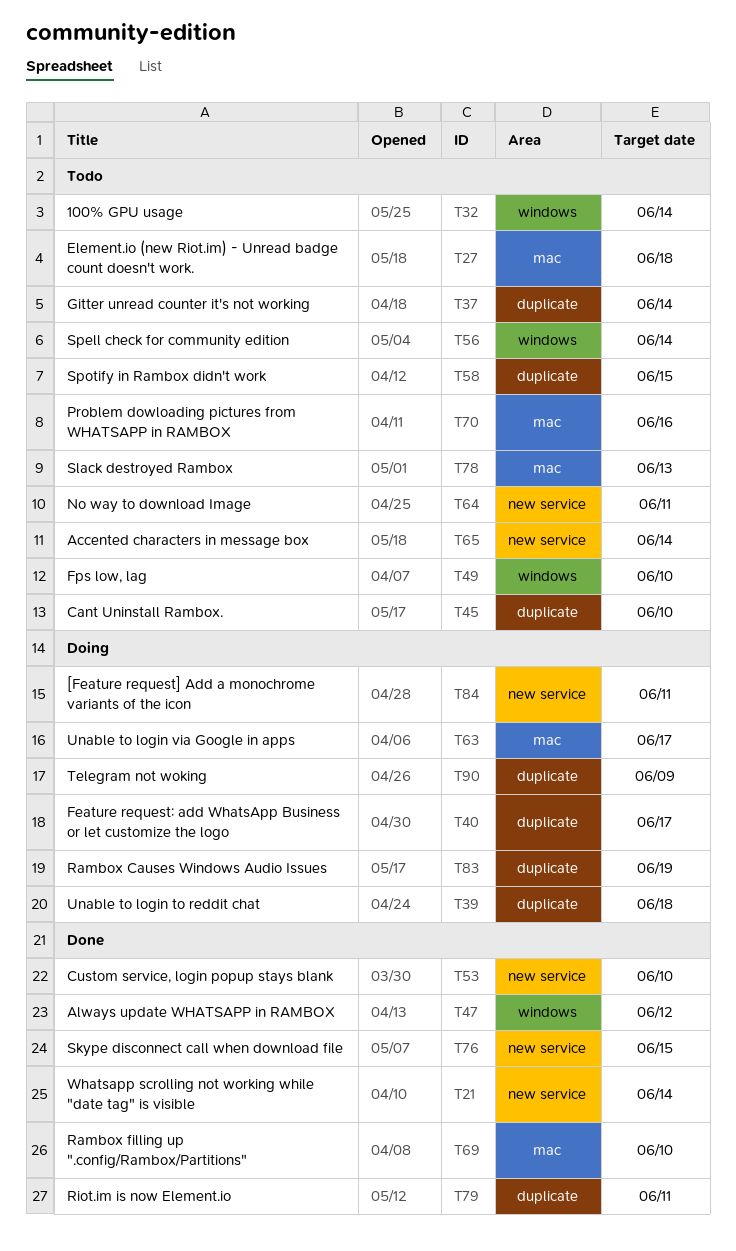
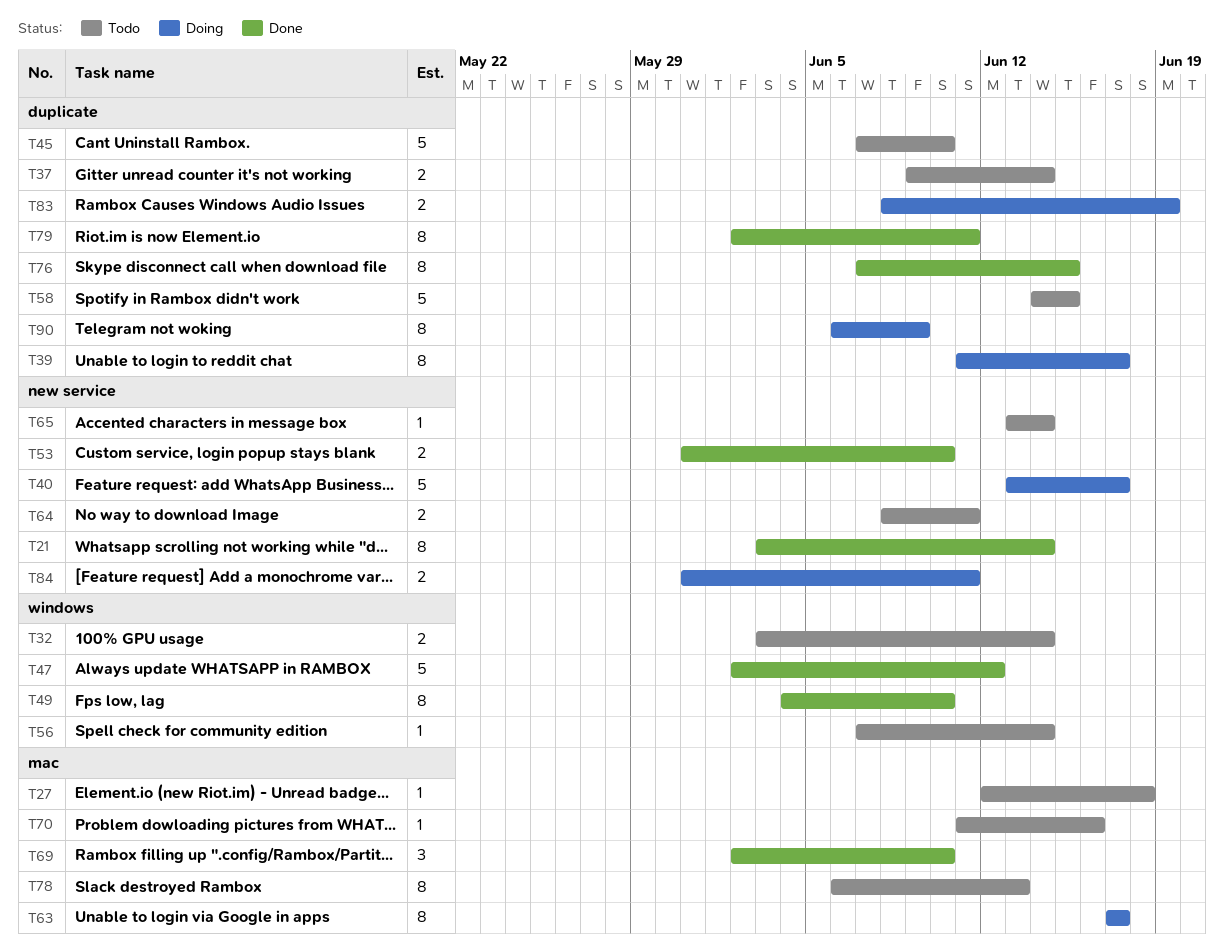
T39, due: Jun 18 -> Jun 17
T40, label: duplicate -> new service
T49, status: Todo -> Done
T76, label: new service -> duplicate

